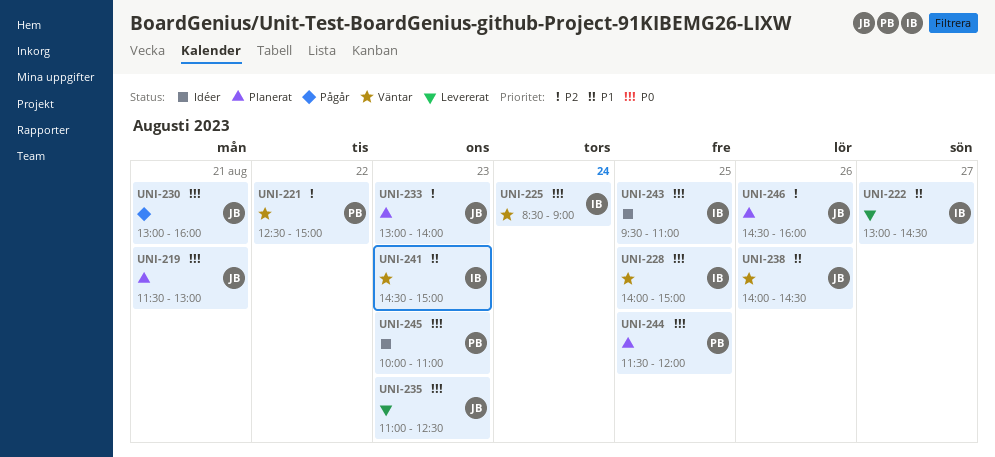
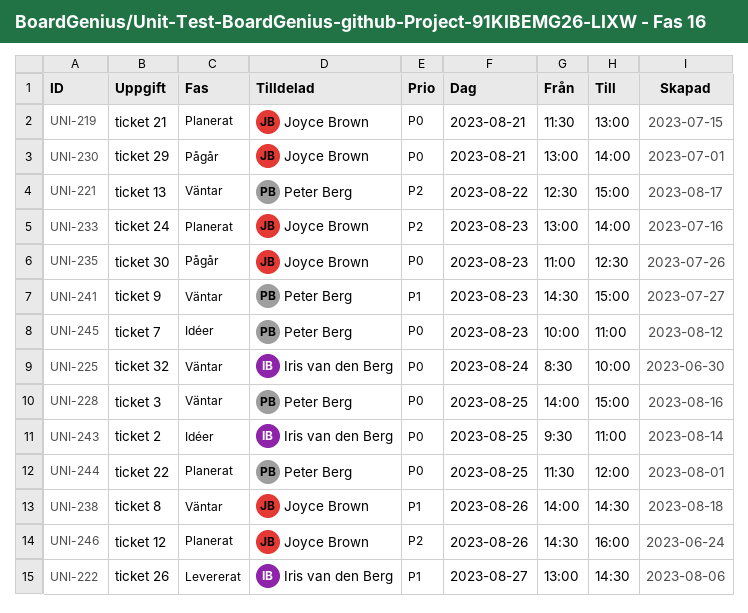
UNI-225, ends: 09:00 -> 10:00
UNI-228, owner: Iris van den Berg -> Peter Berg
UNI-230, ends: 16:00 -> 14:00
UNI-235, status: Levererat -> Pågår
UNI-241, owner: Iris van den Berg -> Peter Berg

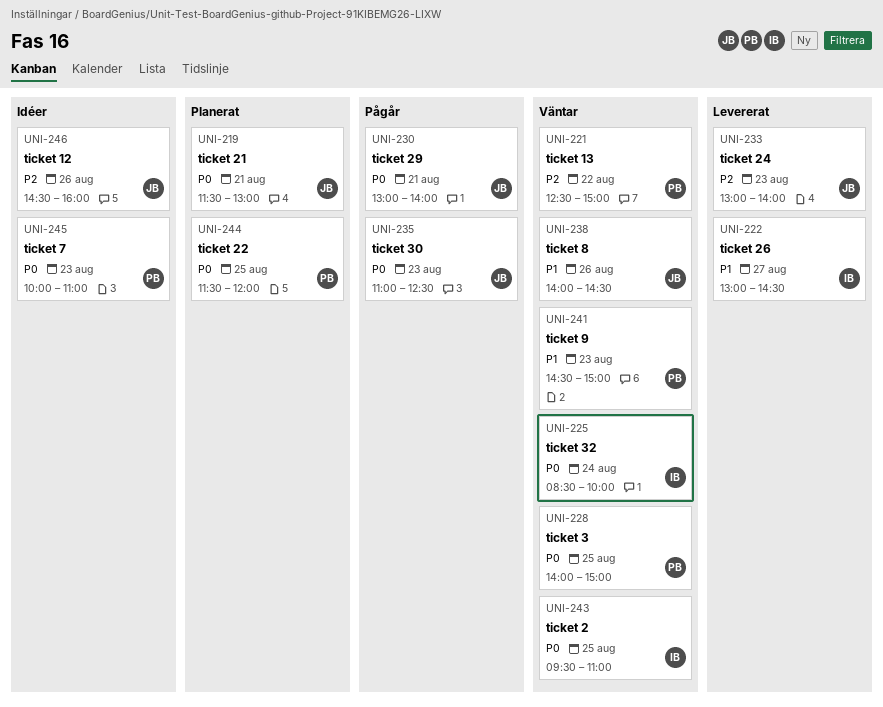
UNI-233, status: Planerat -> Levererat
UNI-243, status: Idéer -> Väntar
UNI-246, status: Planerat -> Idéer

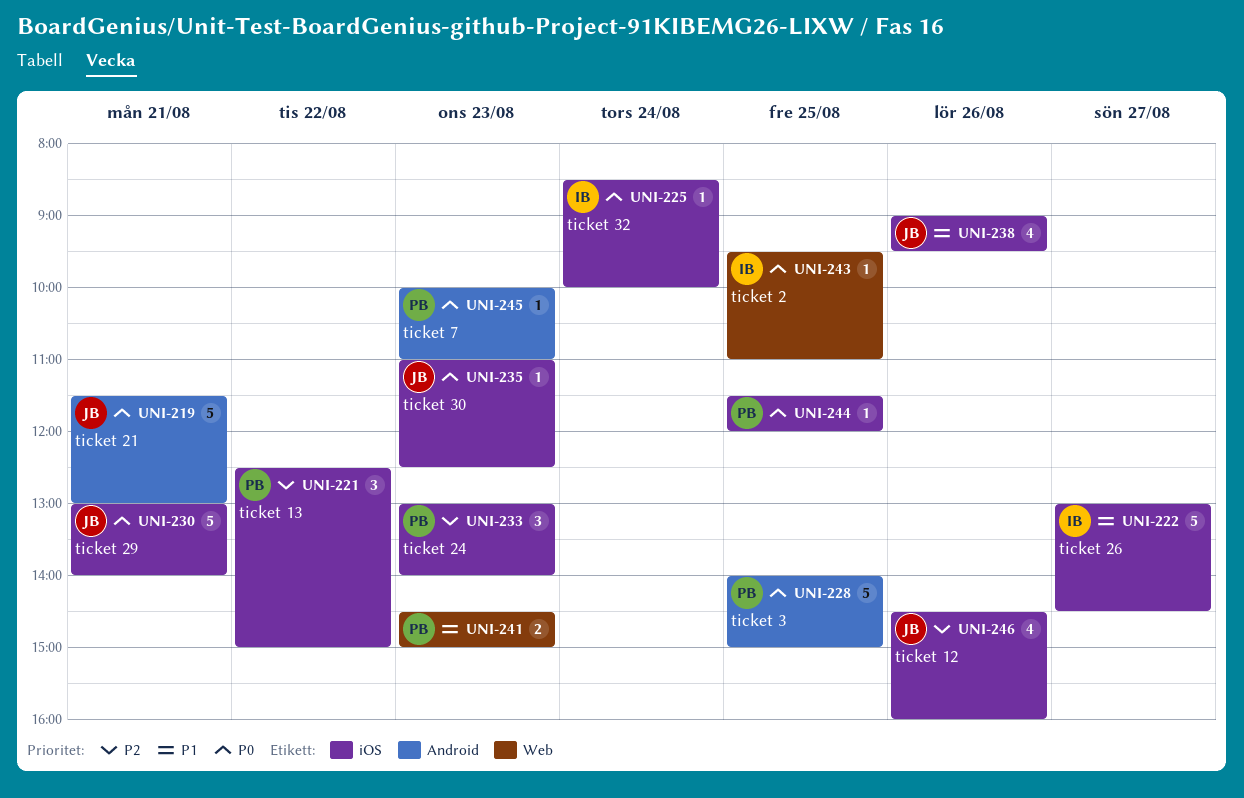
UNI-233, owner: JB -> PB
UNI-238, begins: 14:00 -> 09:00
UNI-238, ends: 14:30 -> 09:30

